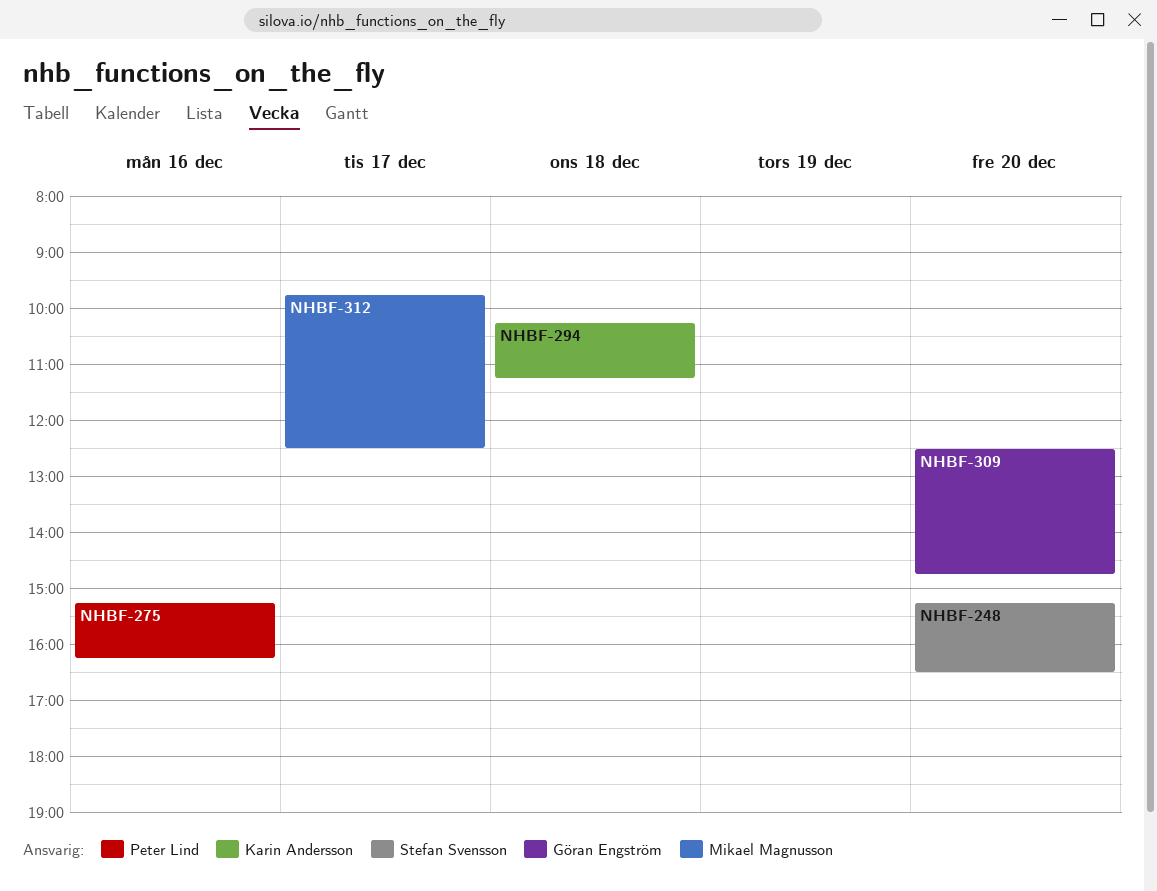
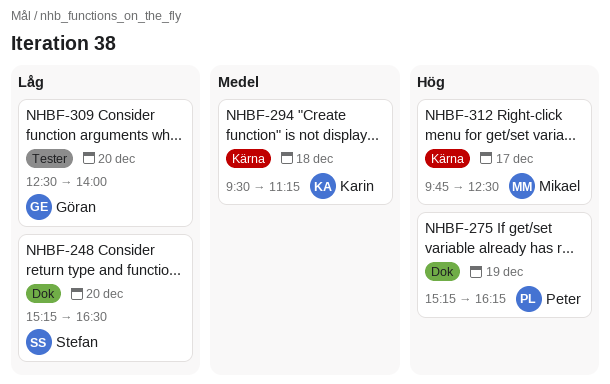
NHBF-275, day: Dec 16 -> Dec 19
NHBF-294, begins: 10:15 -> 09:30
NHBF-309, ends: 14:45 -> 14:00

